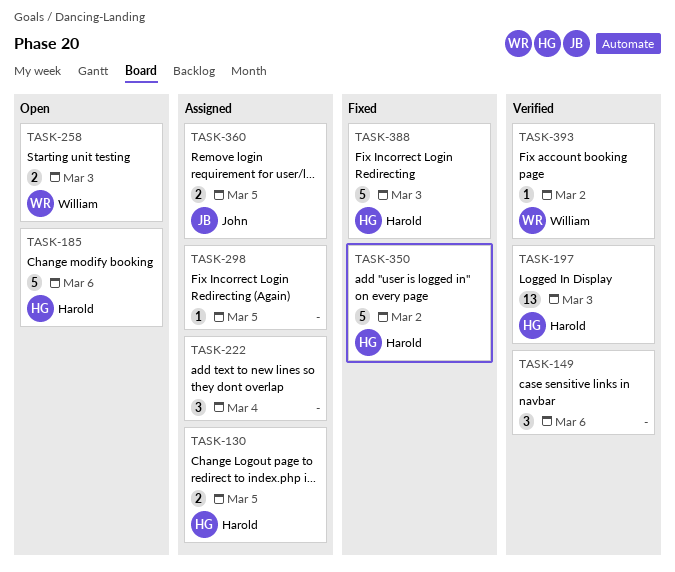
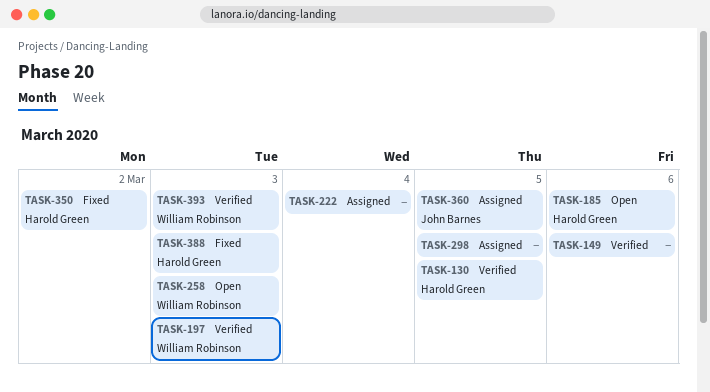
TASK-130, status: Assigned -> Verified
TASK-197, owner: Harold Green -> William Robinson
TASK-393, due: Mar 2 -> Mar 3

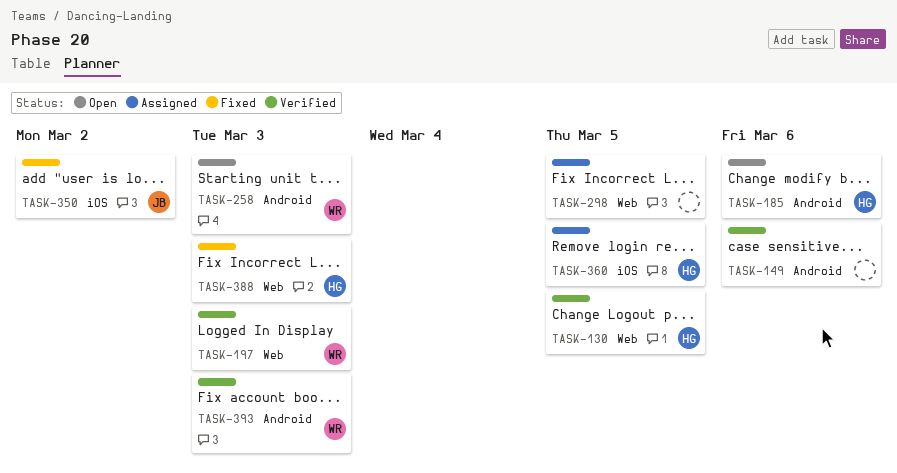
TASK-222: present -> none
TASK-350, owner: Harold Green -> John Barnes
TASK-360, owner: John Barnes -> Harold Green

